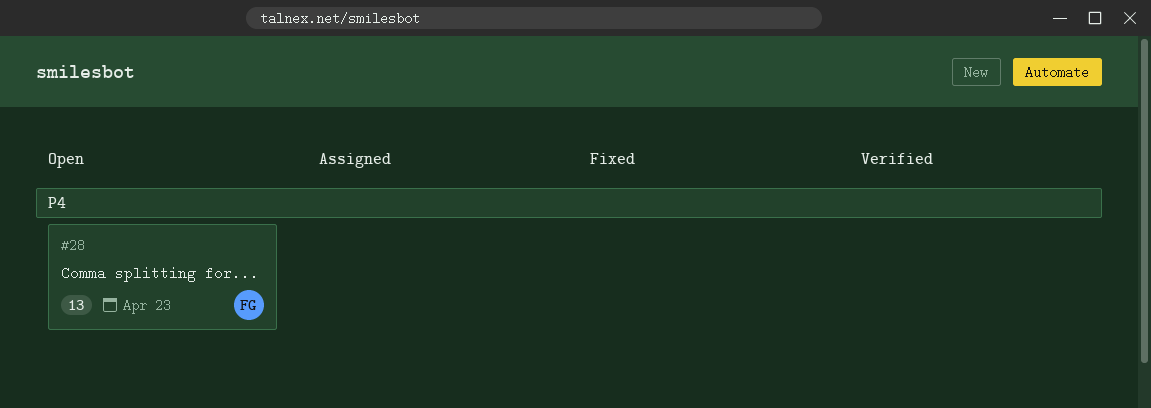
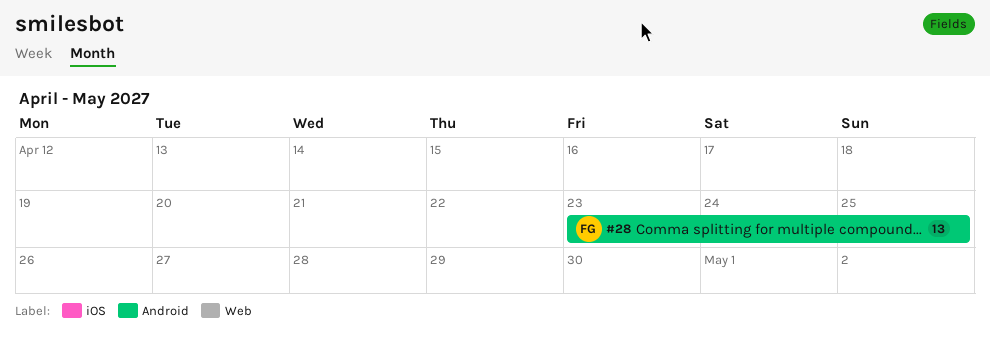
#28, due: Apr 23 -> Apr 25

